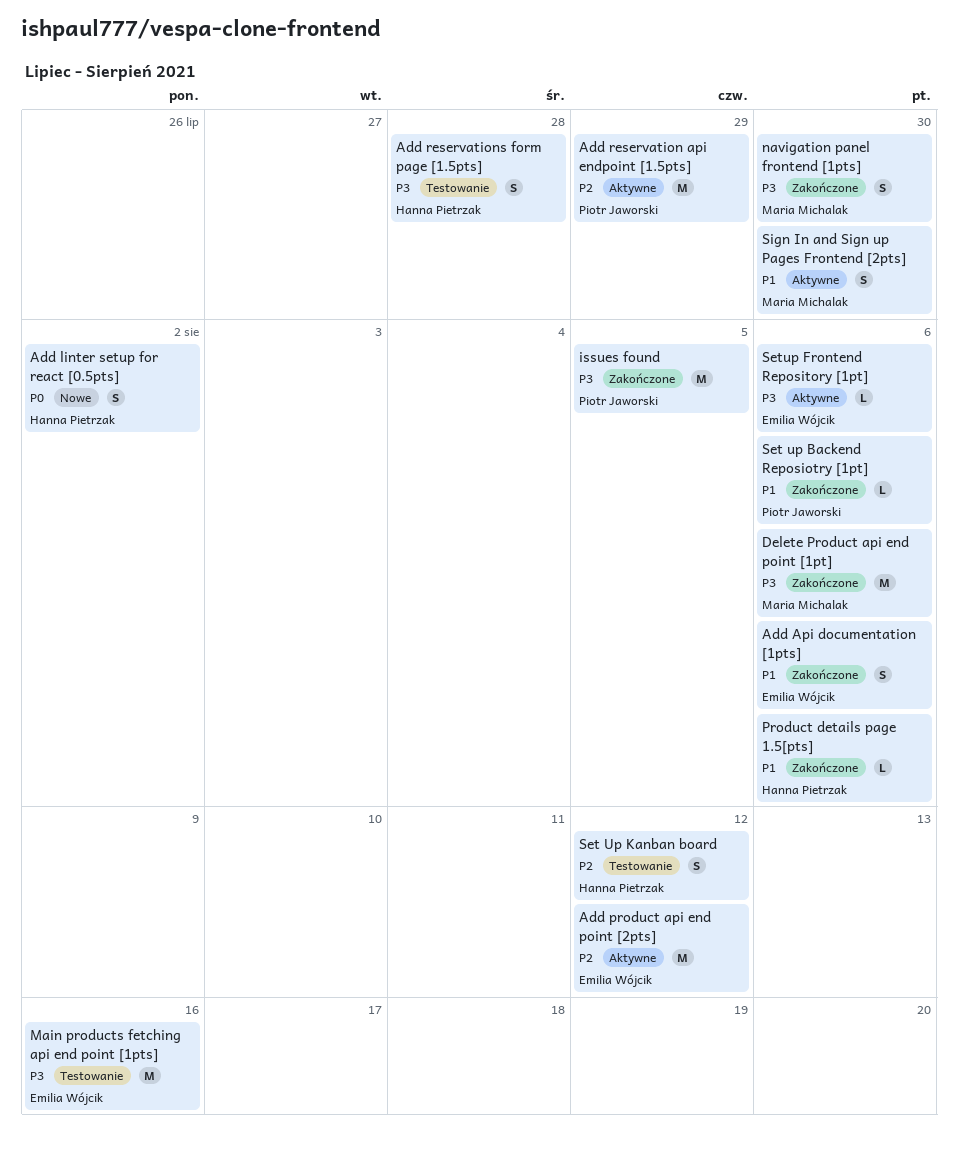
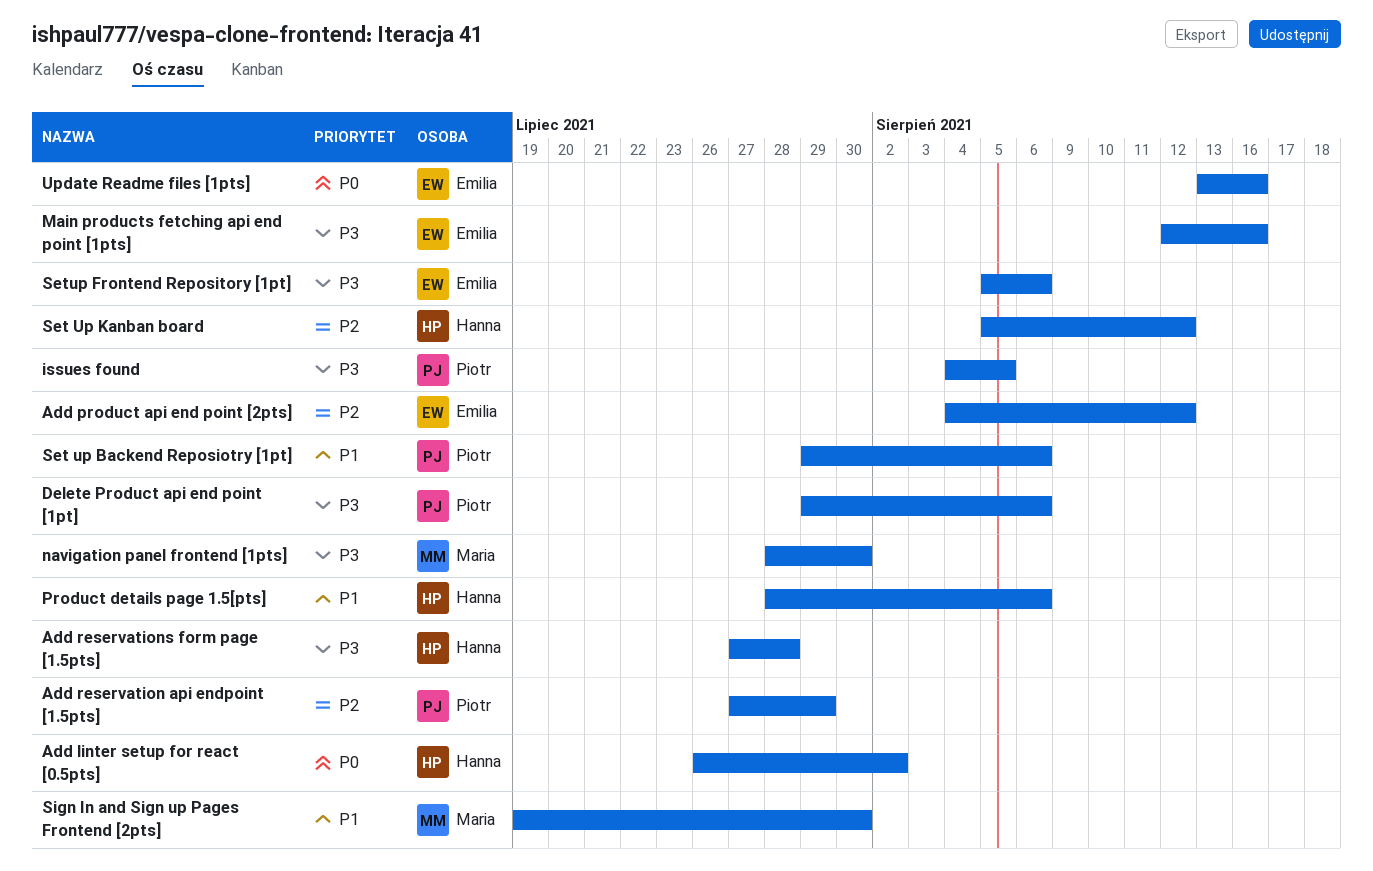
Add Api documentation [1pts]: present -> none
Delete Product api end point [1pt], owner: Maria Michalak -> Piotr Jaworski
Update Readme files [1pts]: none -> present

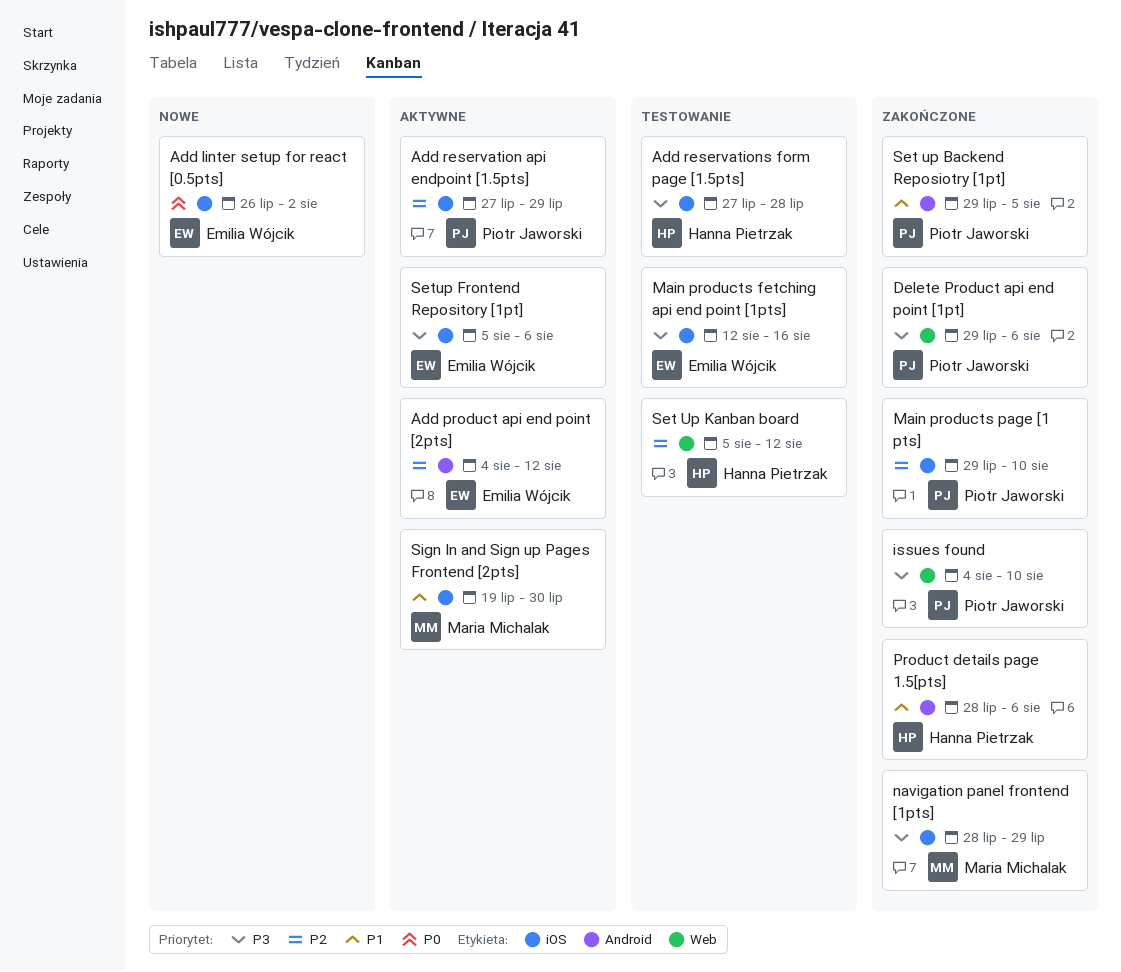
Add linter setup for react [0.5pts], owner: Hanna Pietrzak -> Emilia Wójcik
issues found, due: Aug 5 -> Aug 10
Main products page [1 pts]: none -> present
navigation panel frontend [1pts], due: Jul 30 -> Jul 29
Set up Backend Reposiotry [1pt], due: Aug 6 -> Aug 5
Update Readme files [1pts]: present -> none

